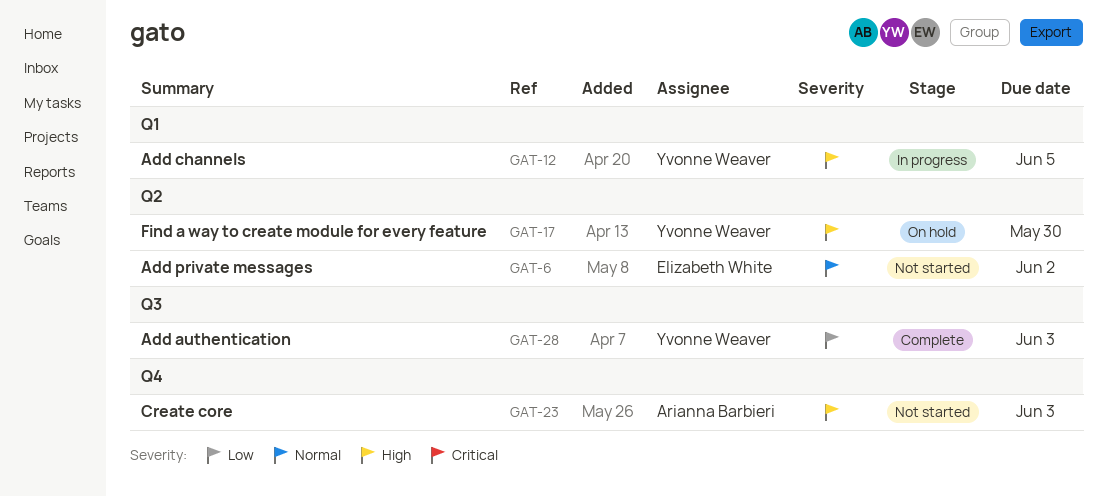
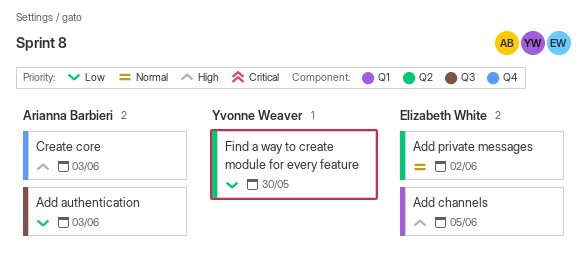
Add authentication, owner: Yvonne Weaver -> Arianna Barbieri
Add channels, owner: Yvonne Weaver -> Elizabeth White
Find a way to create module for every feature, priority: High -> Low

